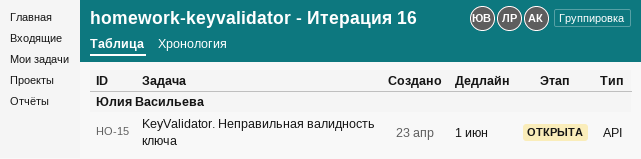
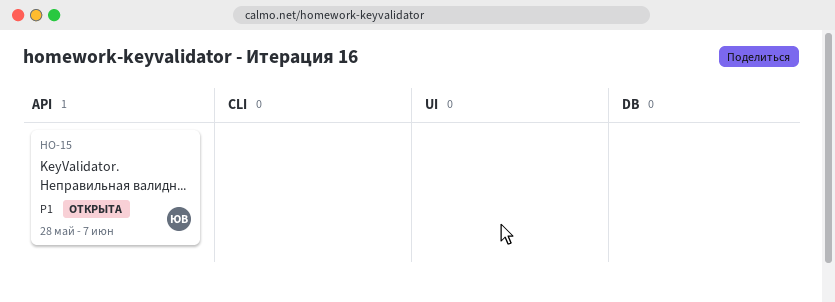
HO-15, due: Jun 1 -> Jun 7

